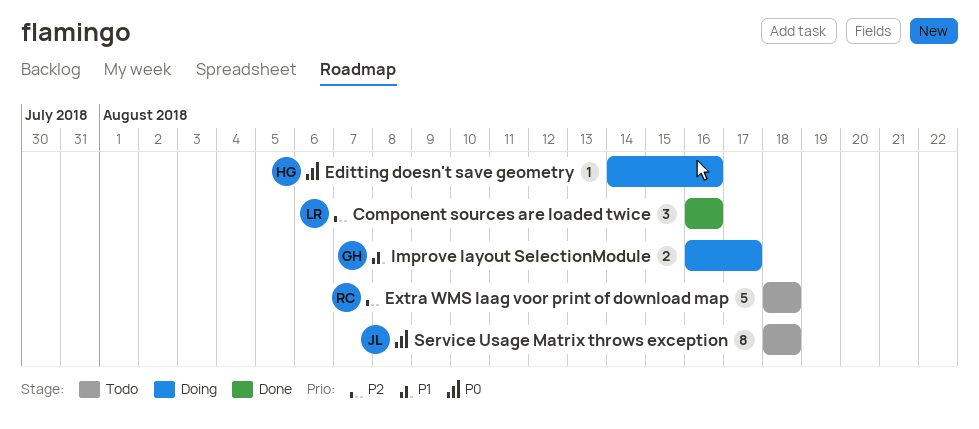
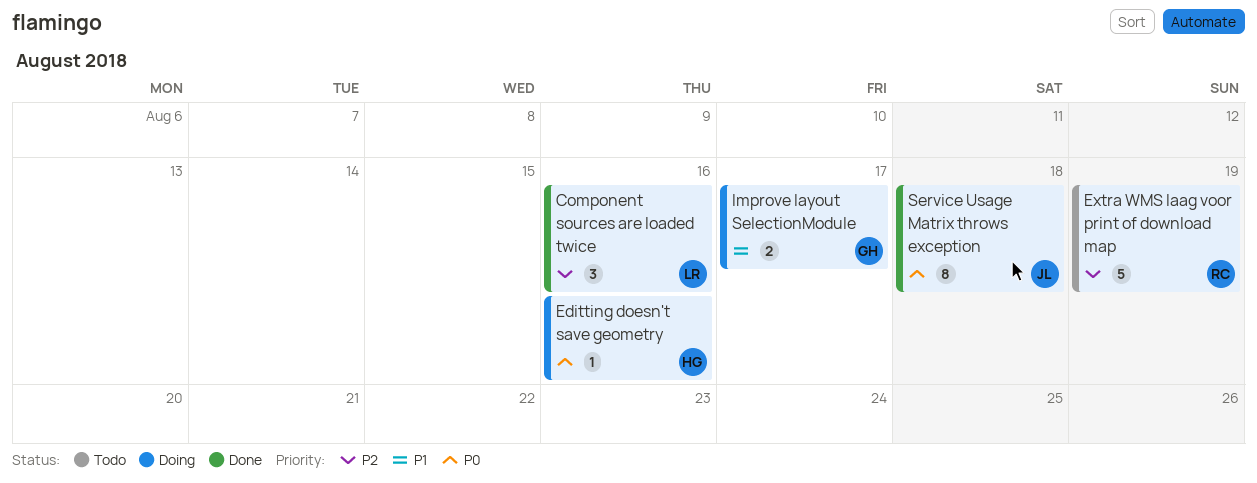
Extra WMS laag voor print of download map, due: Aug 18 -> Aug 19
Service Usage Matrix throws exception, status: Todo -> Done

